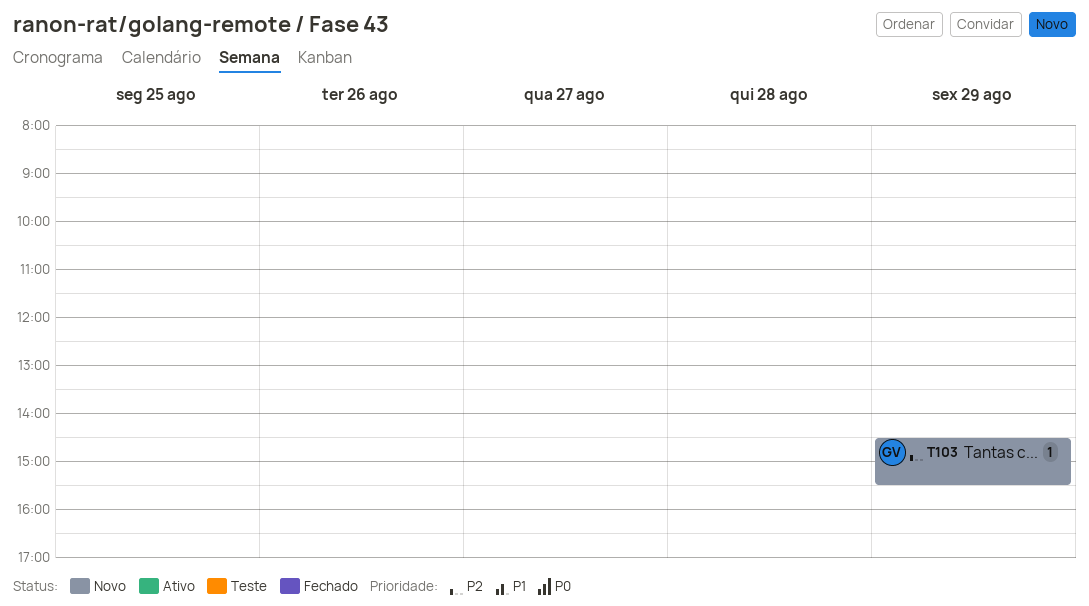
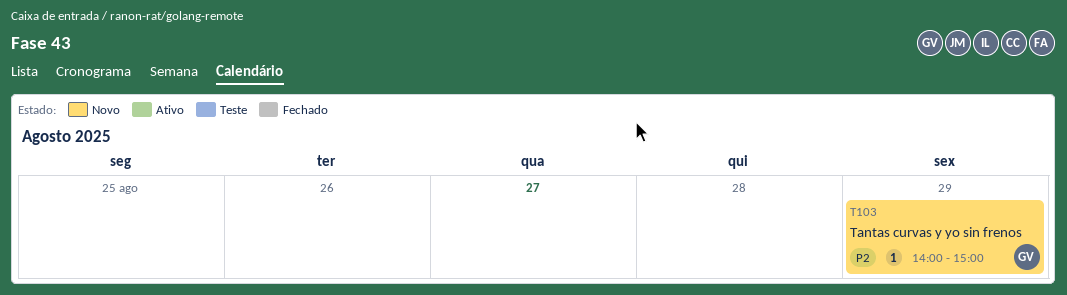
T103, begins: 14:30 -> 14:00
T103, ends: 15:30 -> 15:00

